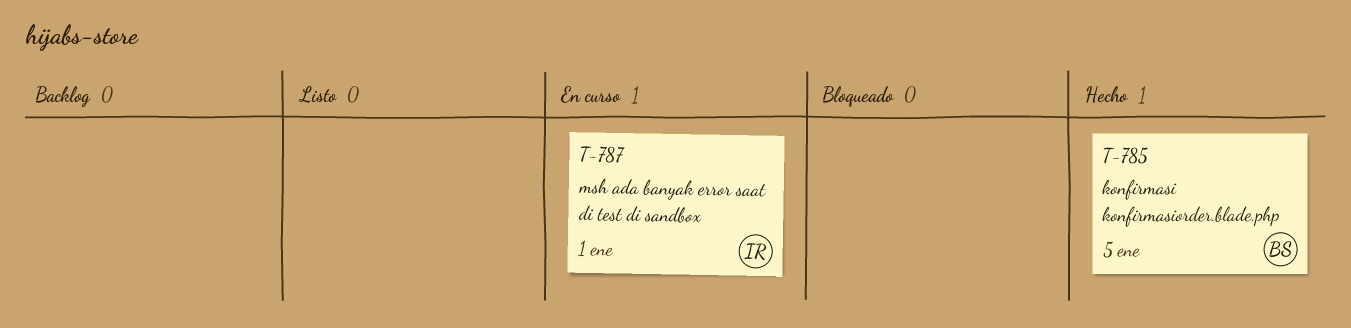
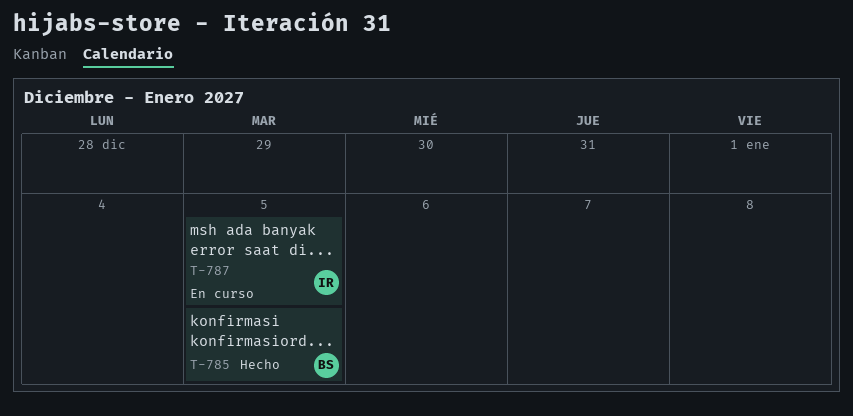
T-787, due: Jan 1 -> Jan 5

